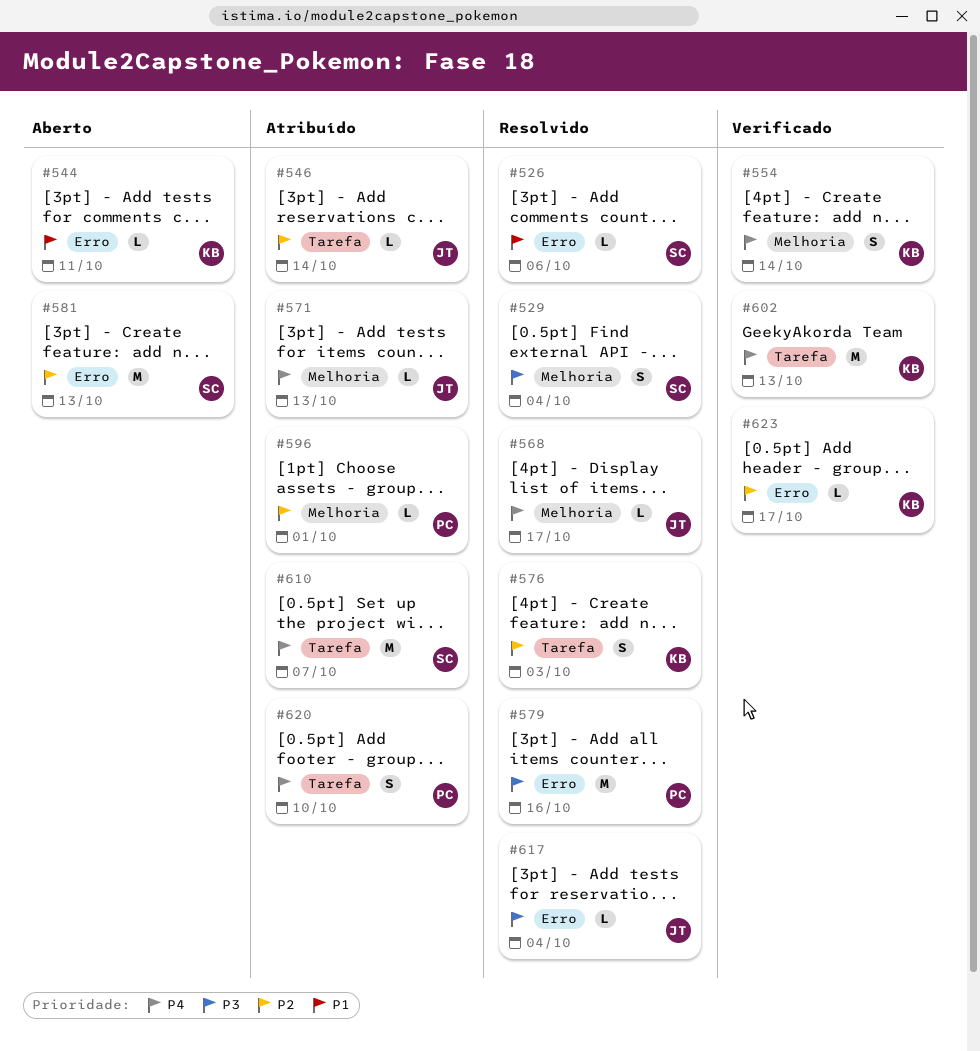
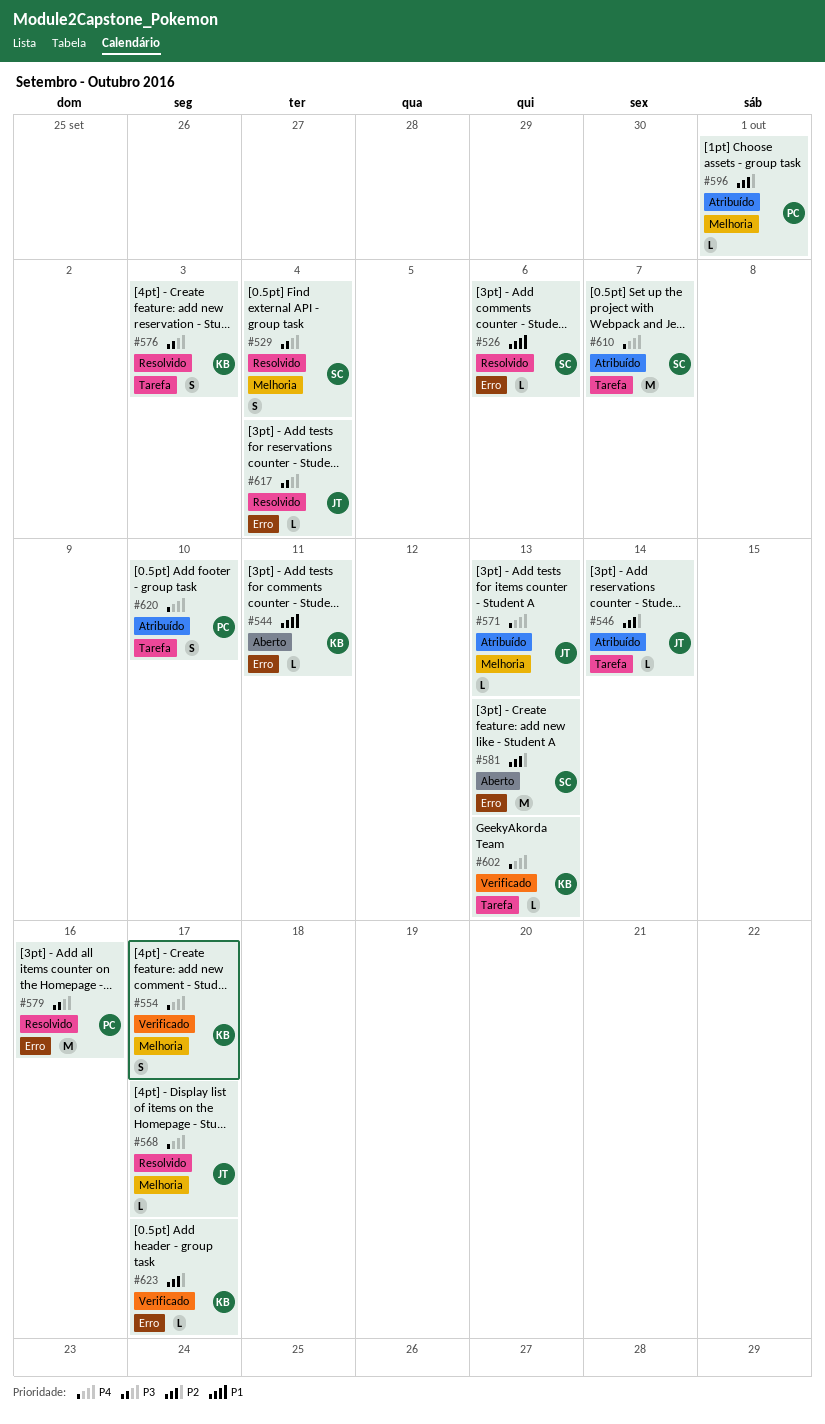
#554, due: Oct 14 -> Oct 17
#576, priority: P2 -> P3
#602, estimate: M -> L

